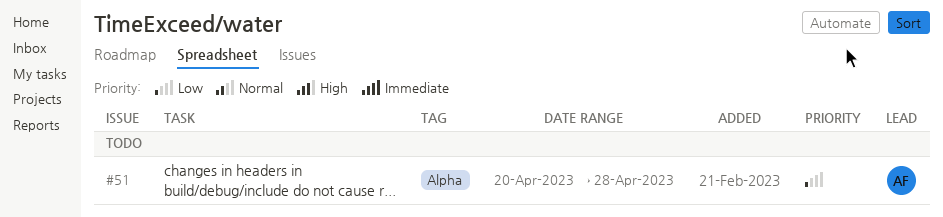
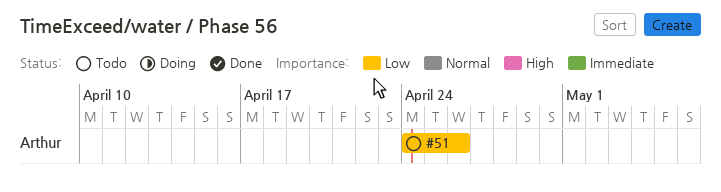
#51, start: Apr 20 -> Apr 24
#51, due: Apr 28 -> Apr 26

